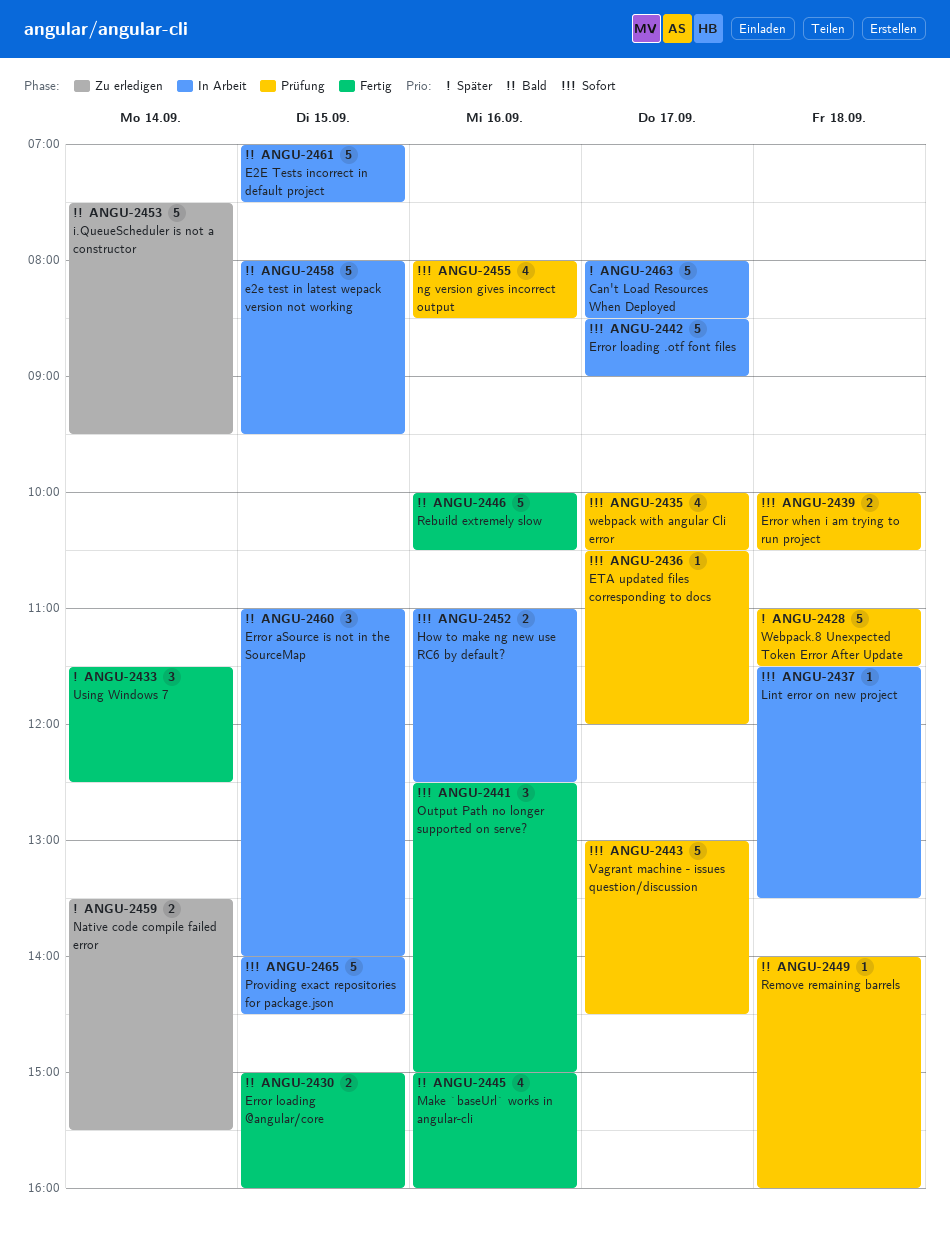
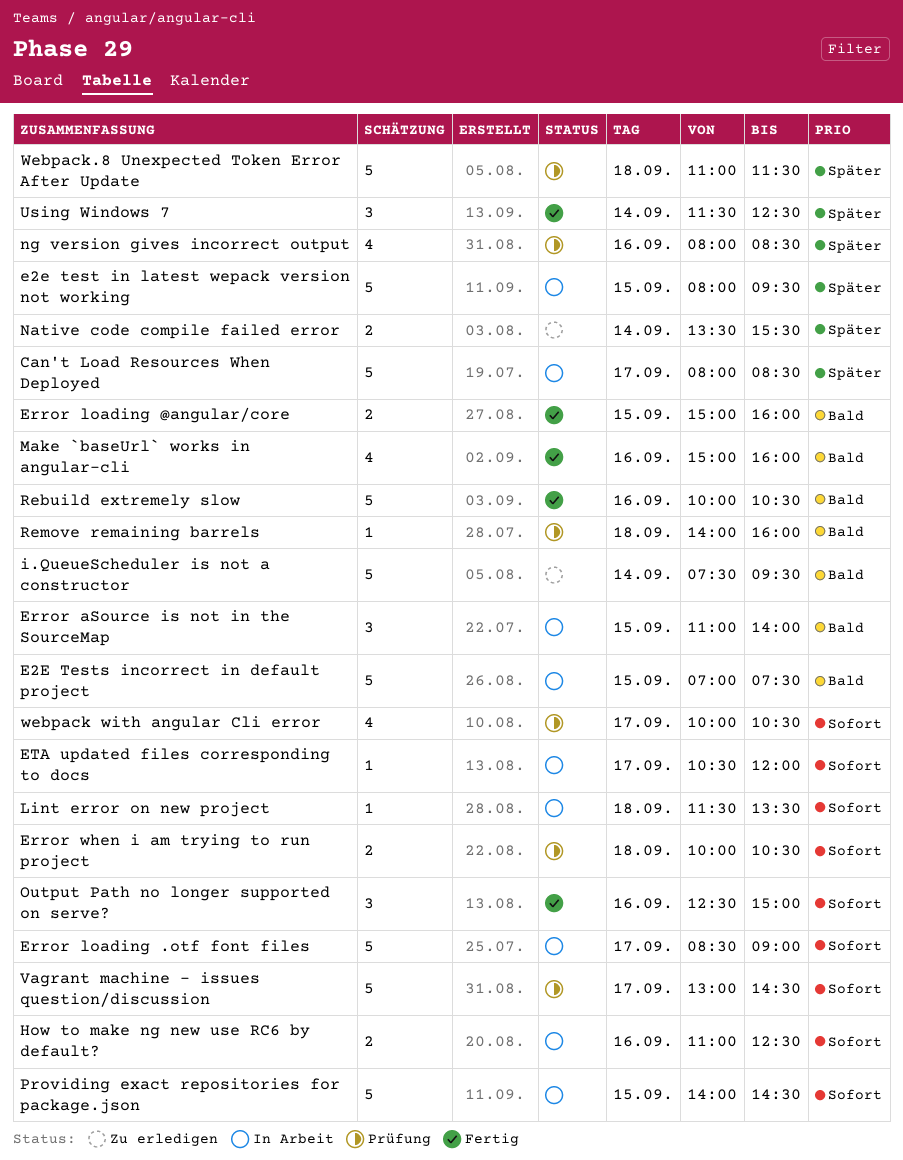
e2e test in latest wepack version not working, priority: Bald -> Später
ETA updated files corresponding to docs, status: Prüfung -> In Arbeit
ng version gives incorrect output, priority: Sofort -> Später

